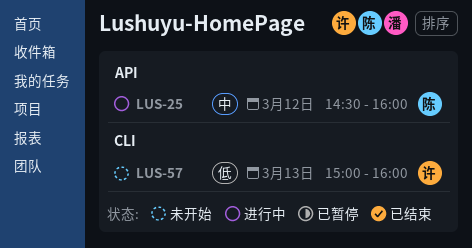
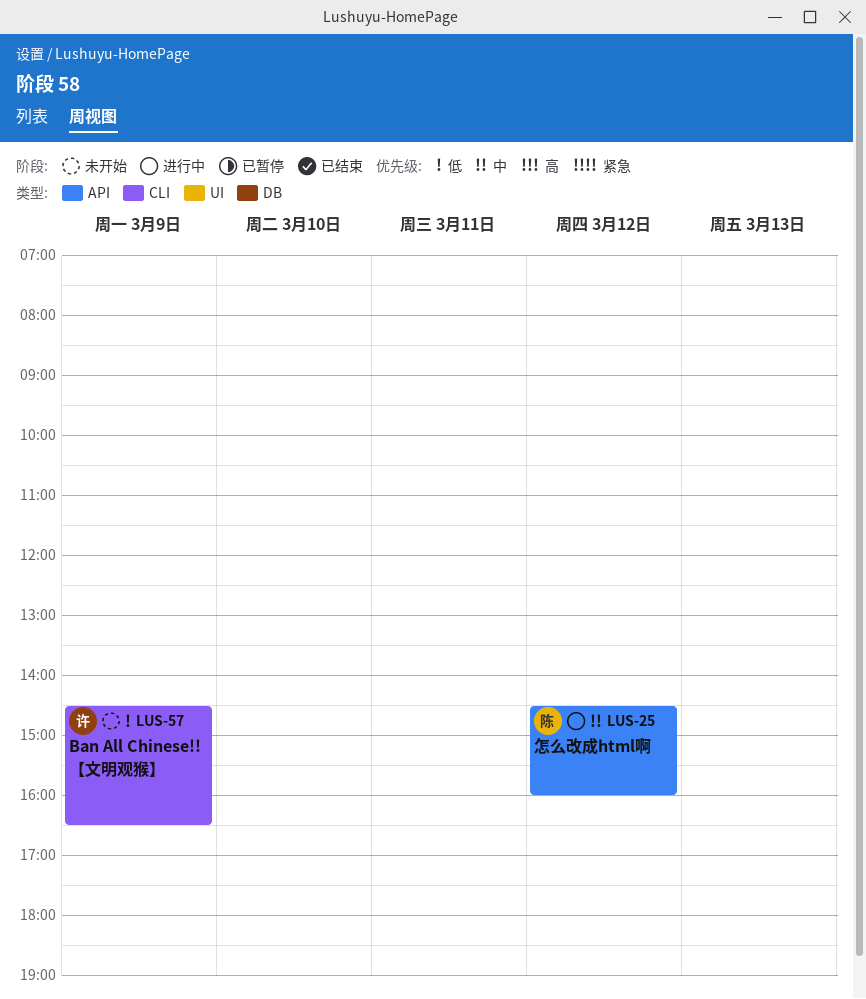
LUS-57, day: Mar 13 -> Mar 9
LUS-57, begins: 15:00 -> 14:30
LUS-57, ends: 16:00 -> 16:30

